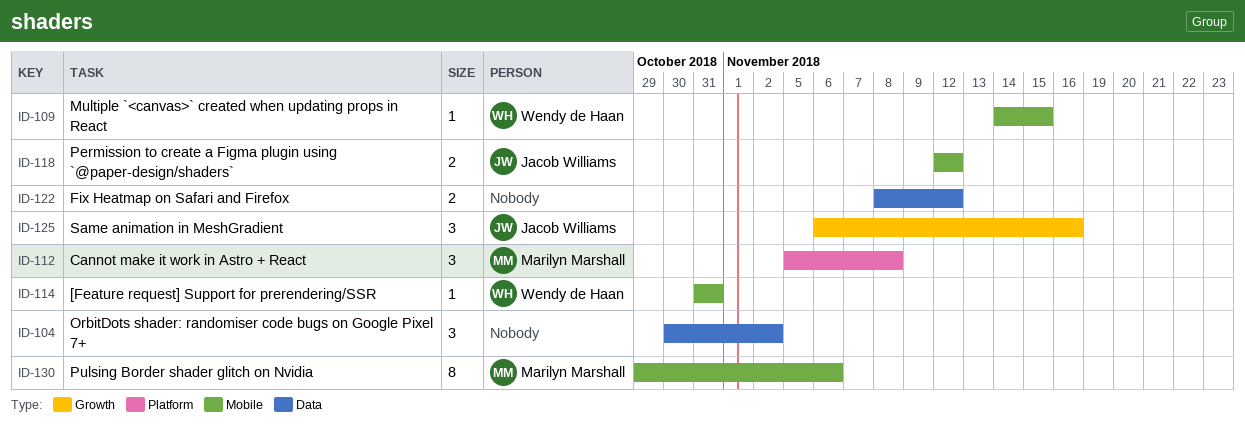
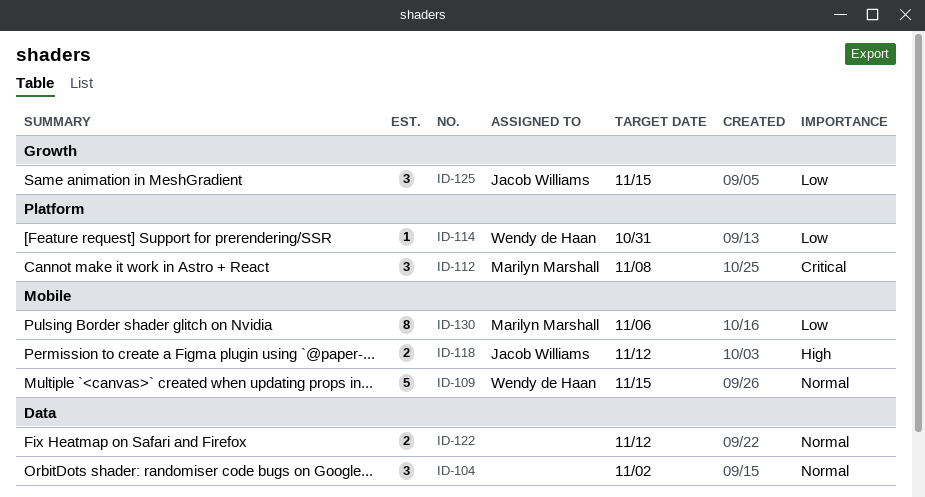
ID-109, estimate: 1 -> 5
ID-114, label: Mobile -> Platform
ID-125, due: Nov 16 -> Nov 15

